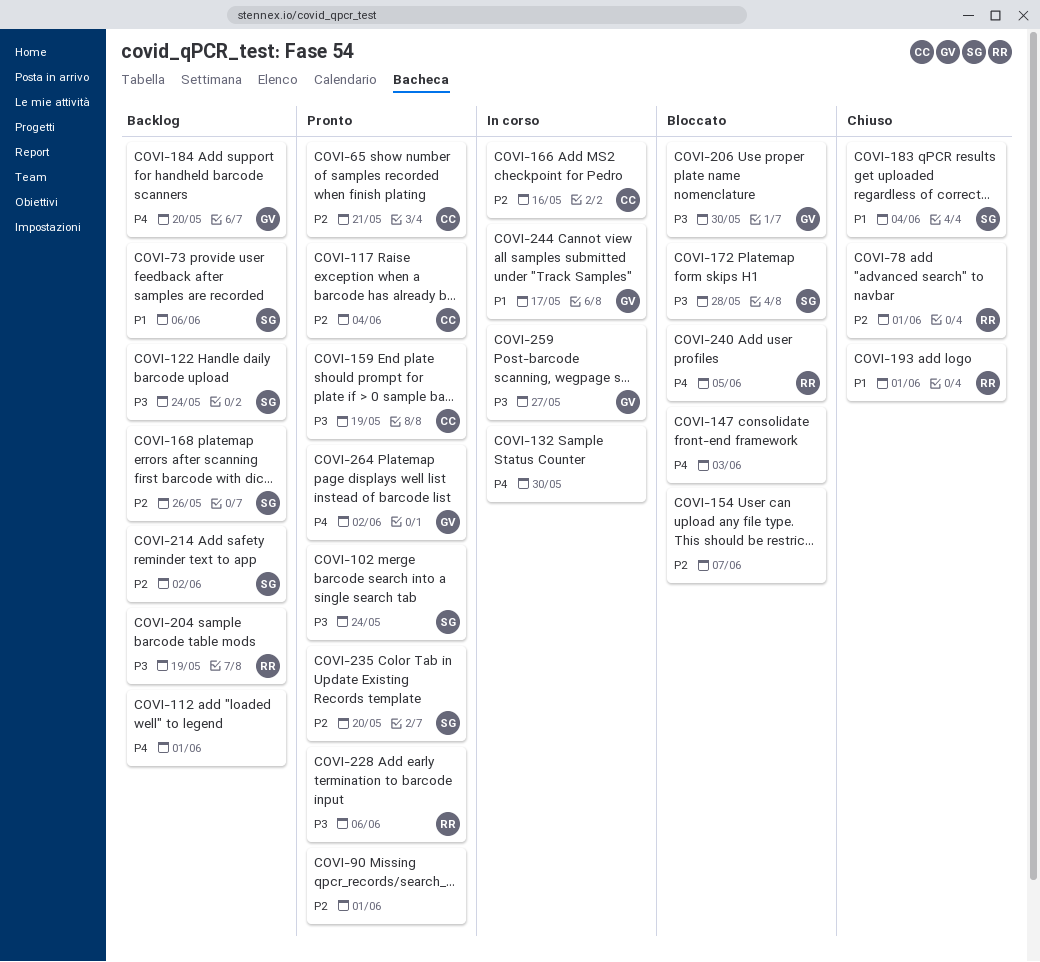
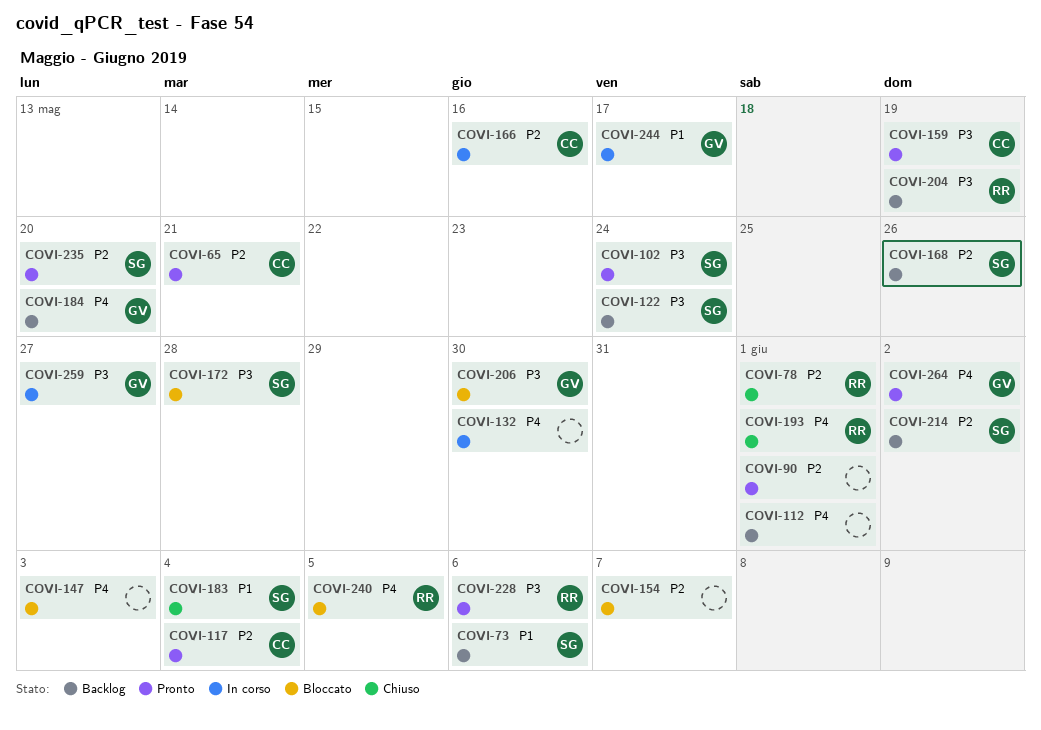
COVI-193, priority: P1 -> P4

